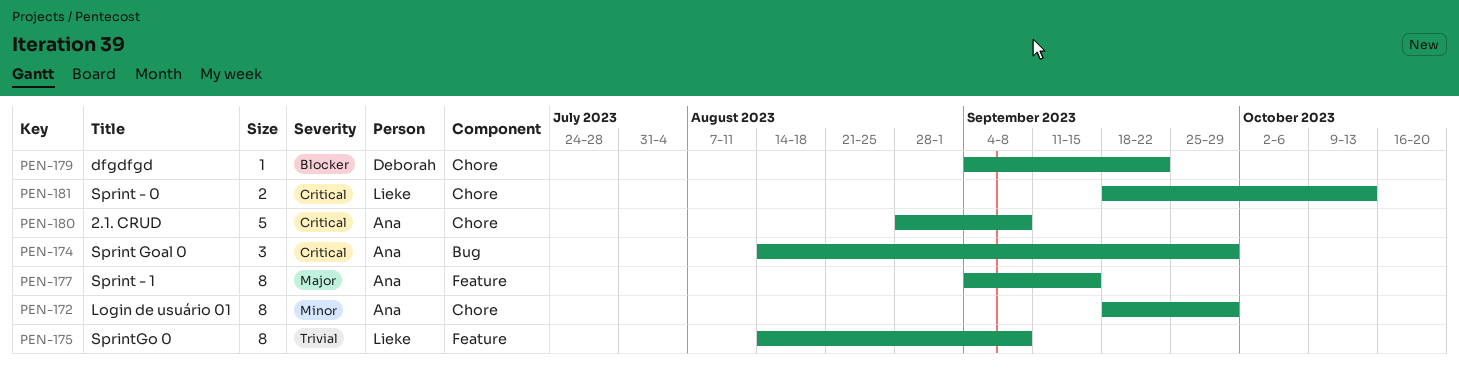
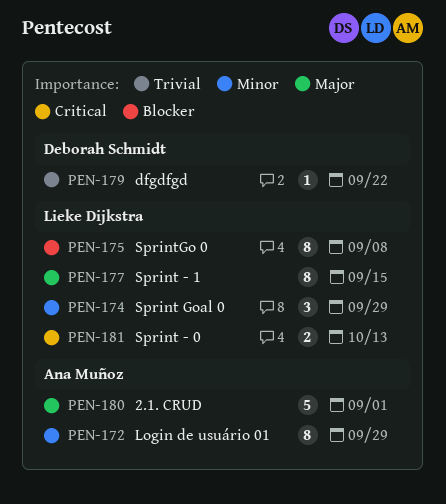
PEN-174, owner: Ana Muñoz -> Lieke Dijkstra
PEN-174, priority: Critical -> Minor
PEN-175, priority: Trivial -> Blocker
PEN-177, owner: Ana Muñoz -> Lieke Dijkstra
PEN-179, priority: Blocker -> Trivial
PEN-180, priority: Critical -> Major
PEN-180, due: Sep 8 -> Sep 1

